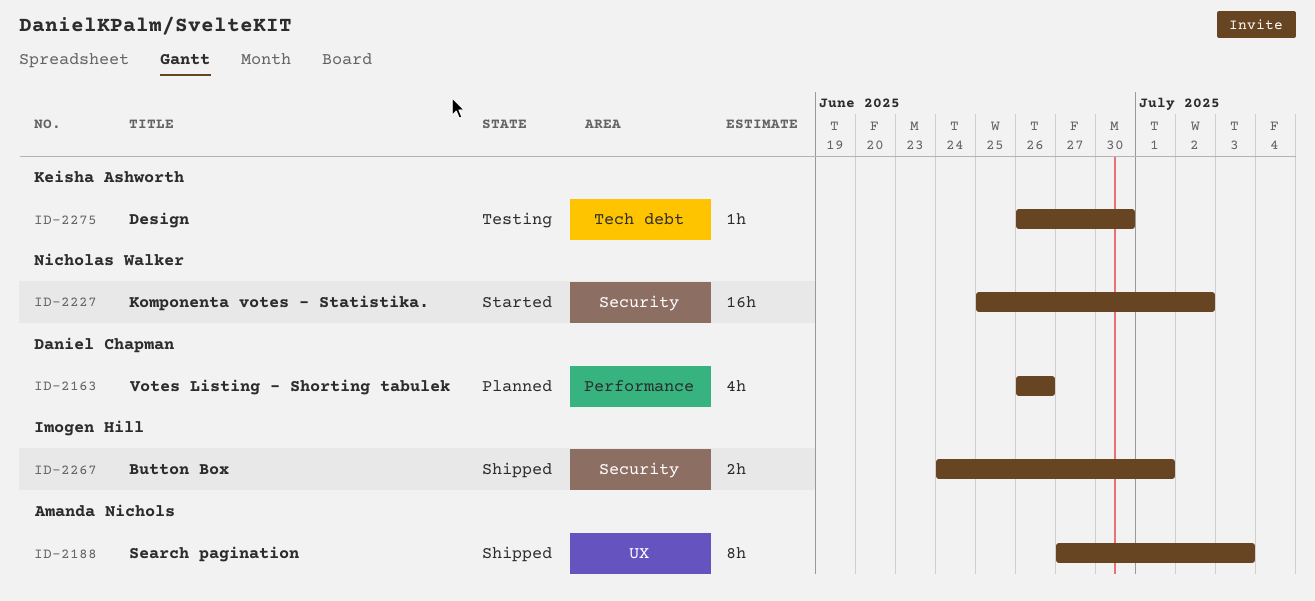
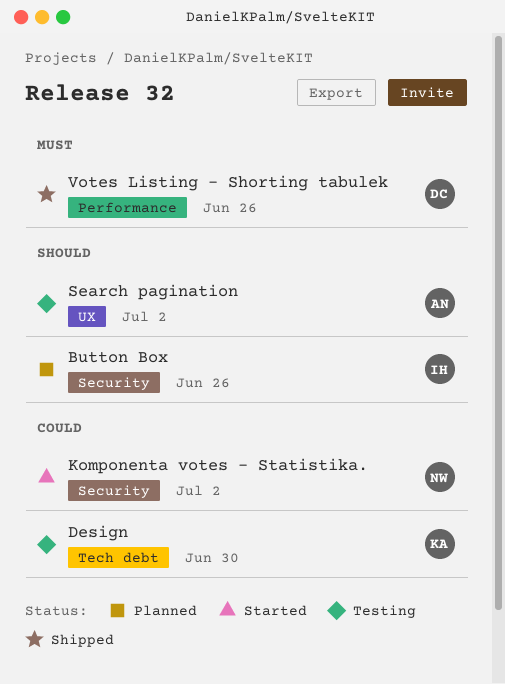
Button Box, status: Shipped -> Planned
Button Box, due: Jul 1 -> Jun 26
Search pagination, status: Shipped -> Testing
Search pagination, due: Jul 3 -> Jul 2
Votes Listing - Shorting tabulek, status: Planned -> Shipped

